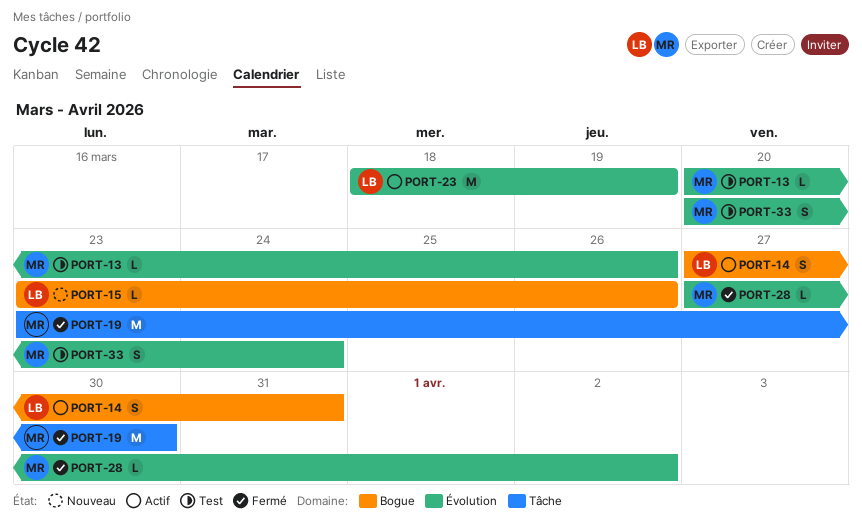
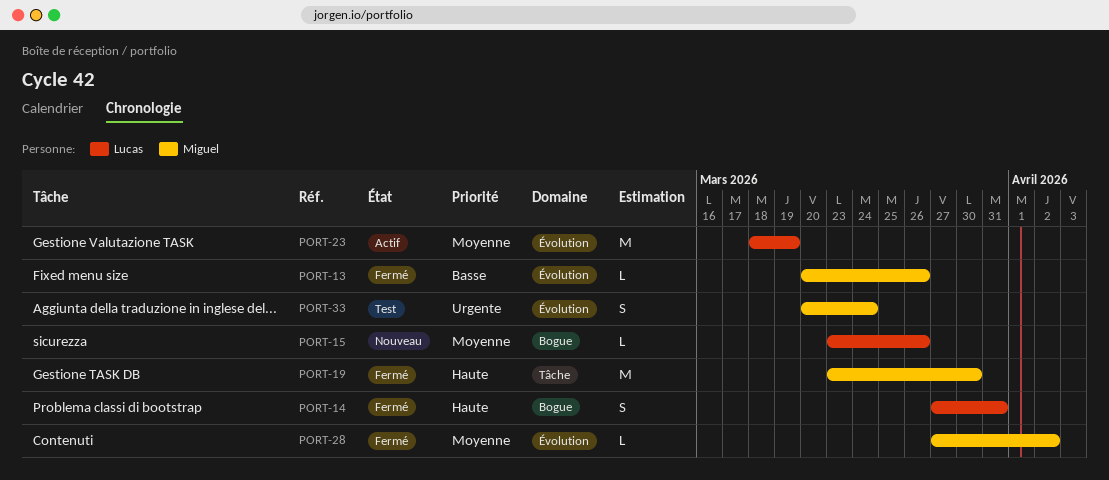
PORT-13, status: Test -> Fermé
PORT-14, status: Actif -> Fermé

